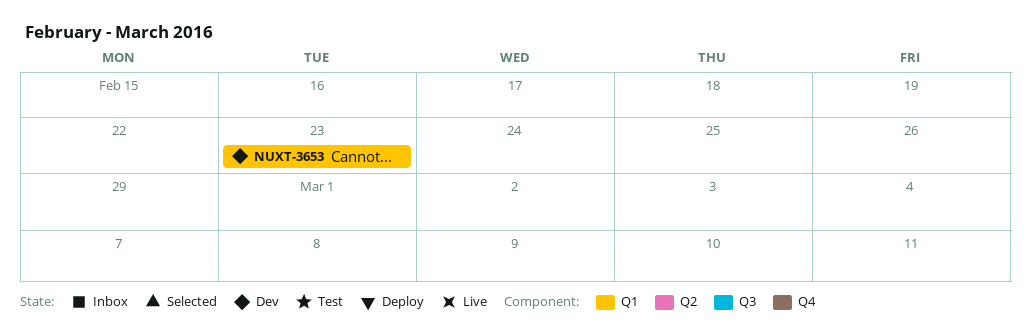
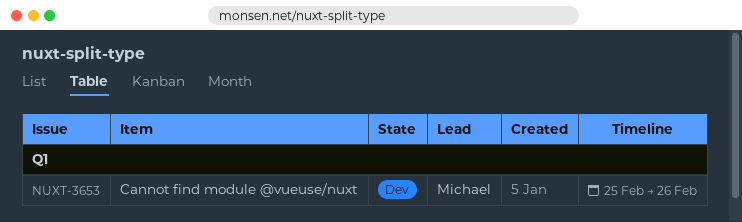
NUXT-3653, start: Feb 23 -> Feb 25
NUXT-3653, due: Feb 23 -> Feb 26

